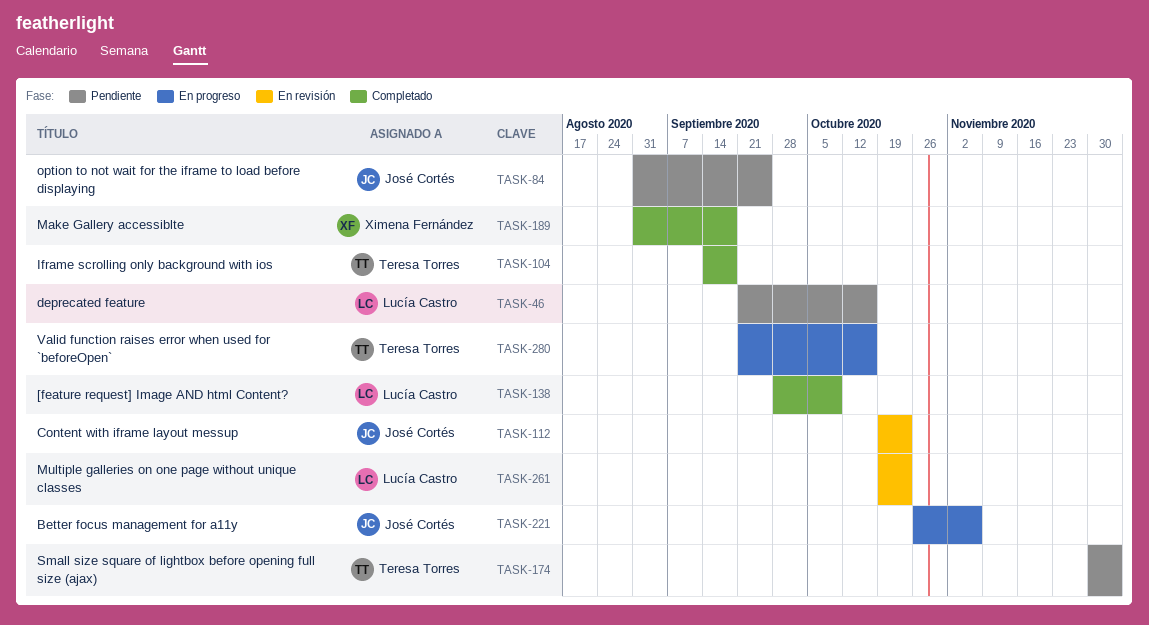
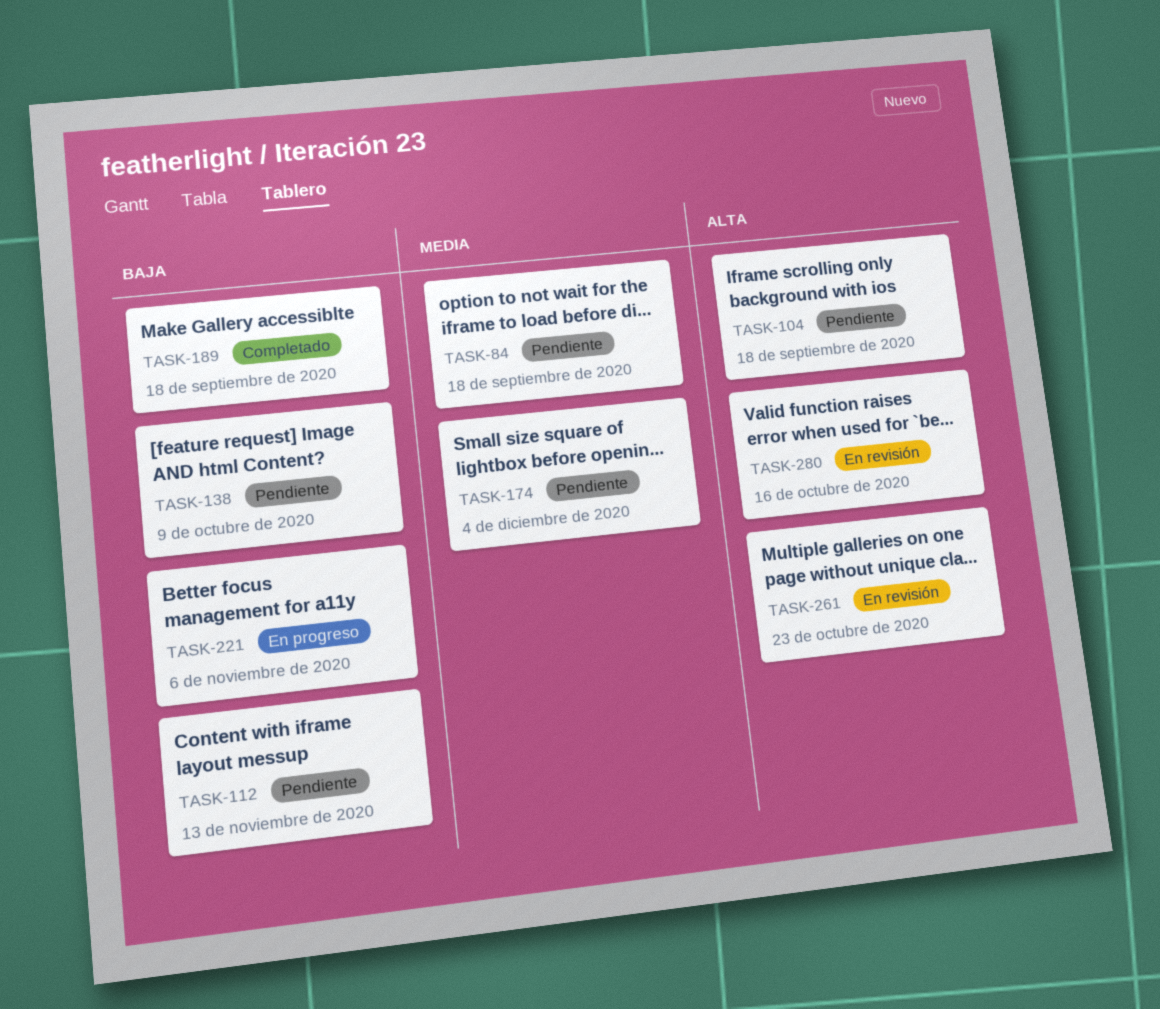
TASK-46: present -> none
TASK-84, due: Sep 25 -> Sep 18
TASK-104, status: Completado -> Pendiente
TASK-112, status: En revisión -> Pendiente
TASK-112, due: Oct 23 -> Nov 13
TASK-138, status: Completado -> Pendiente
TASK-280, status: En progreso -> En revisión

